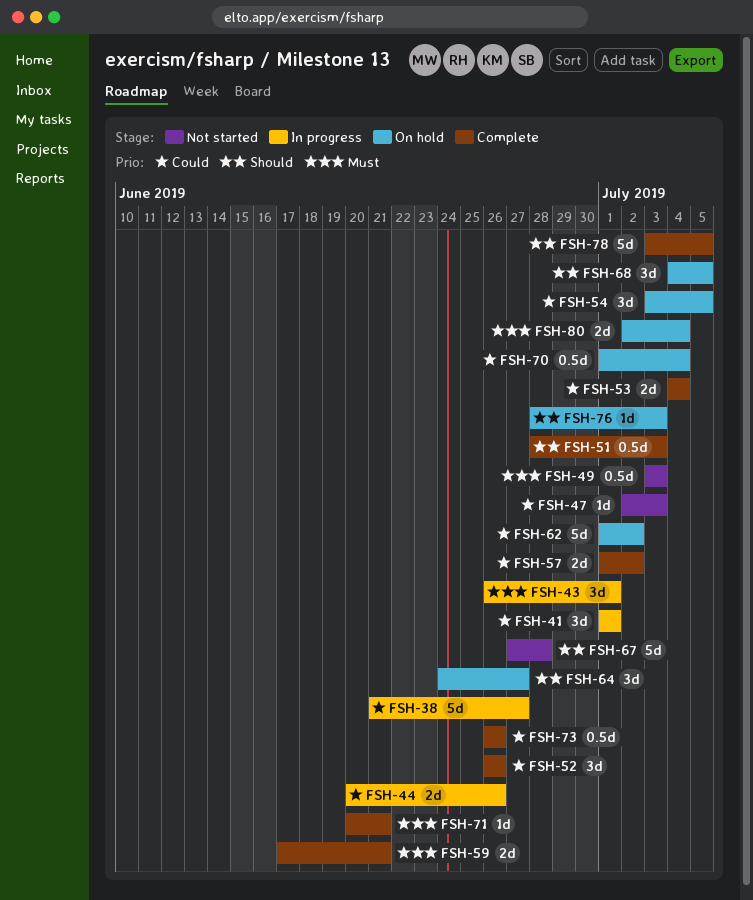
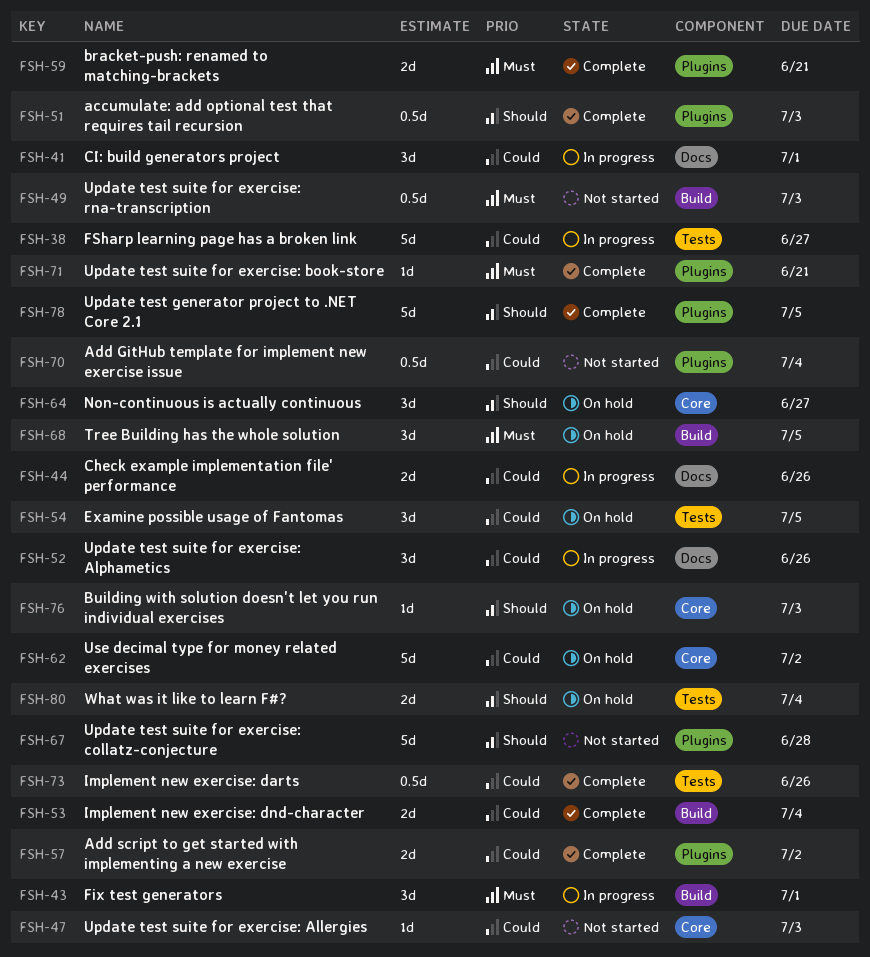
FSH-52, status: Complete -> In progress
FSH-68, priority: Should -> Must
FSH-70, status: On hold -> Not started
FSH-80, priority: Must -> Should

